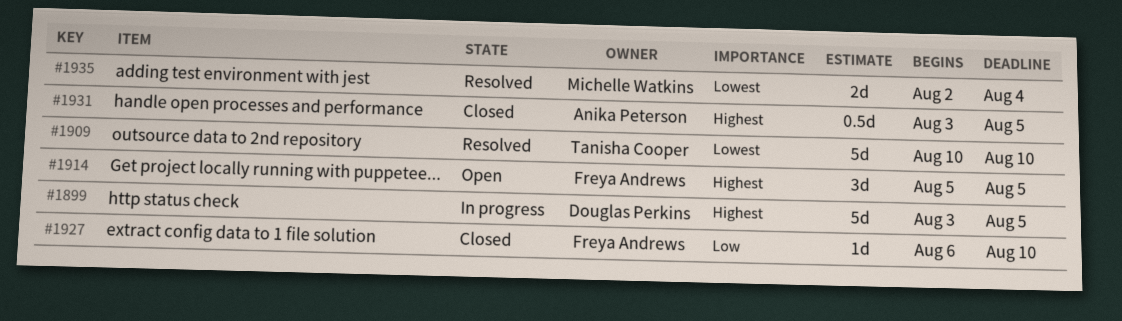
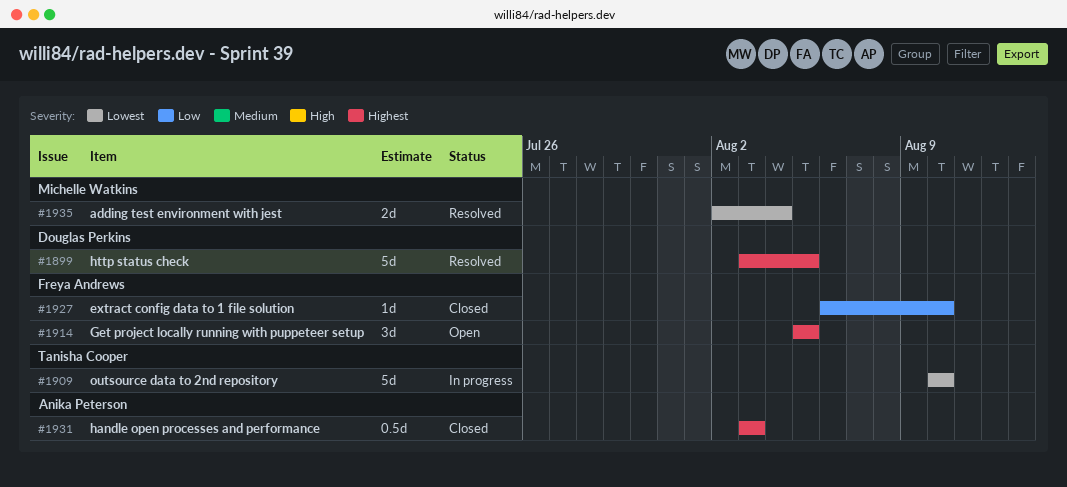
#1899, status: In progress -> Resolved
#1909, status: Resolved -> In progress
#1931, due: Aug 5 -> Aug 3

